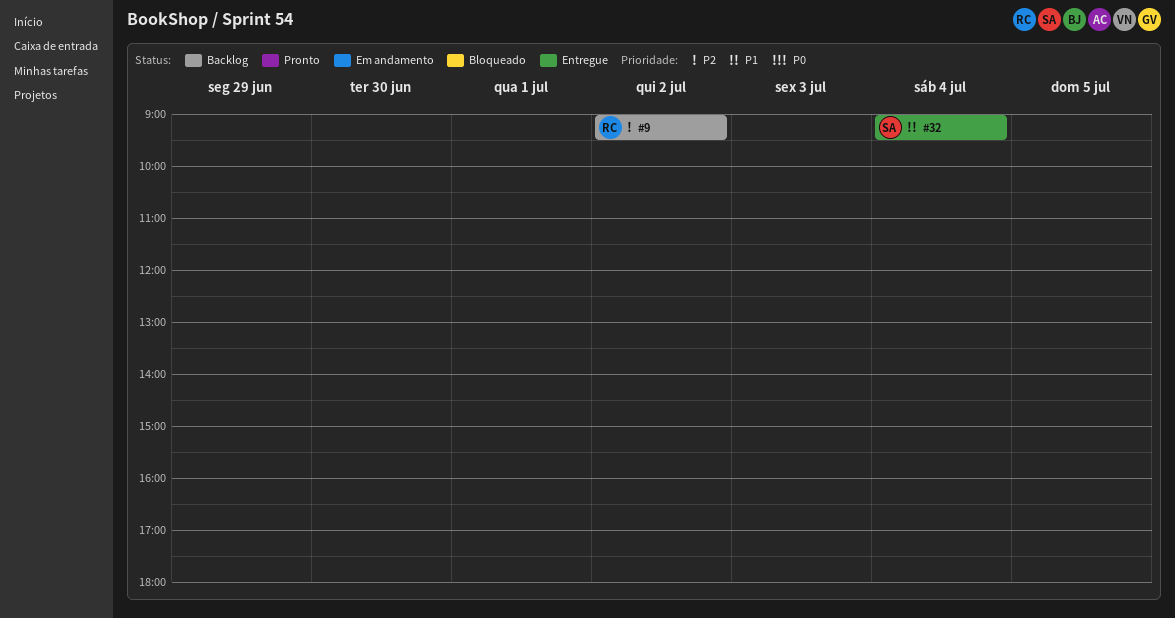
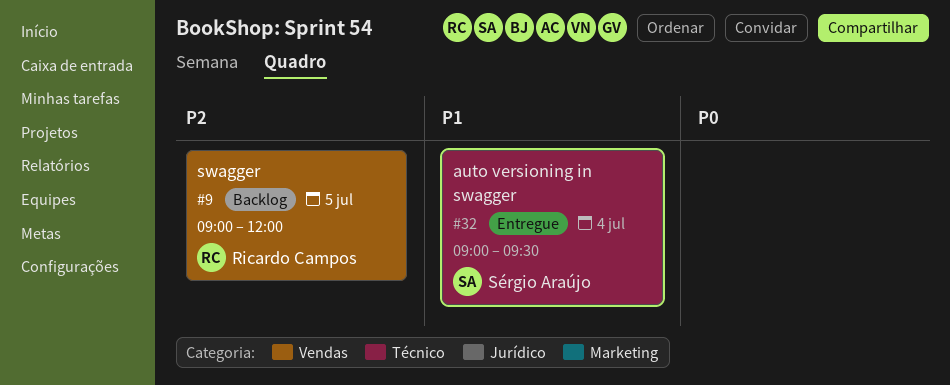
#9, day: Jul 2 -> Jul 5
#9, ends: 09:30 -> 12:00

